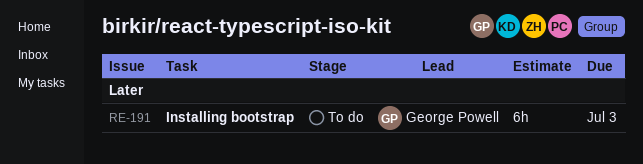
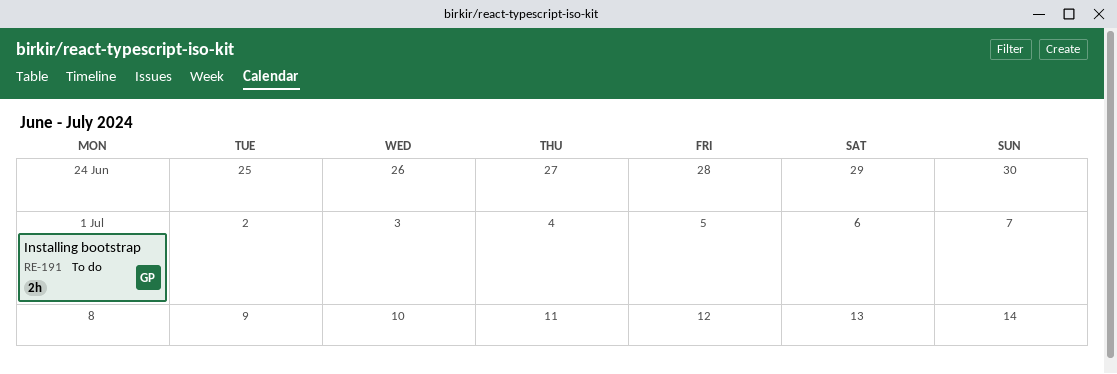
RE-191, estimate: 6h -> 2h
RE-191, due: Jul 3 -> Jul 1

